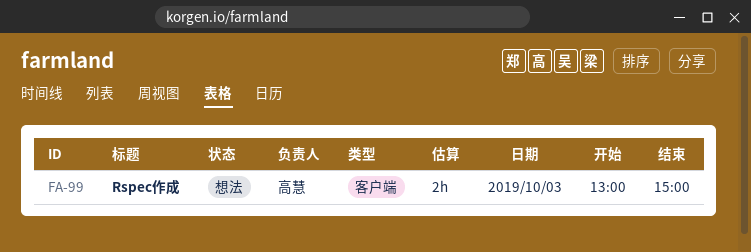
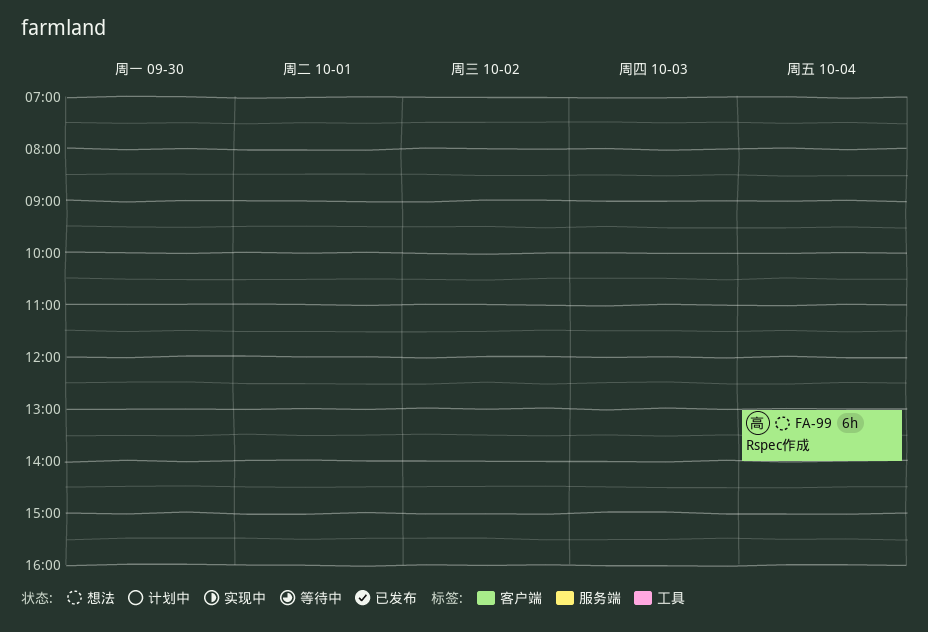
FA-99, estimate: 2h -> 6h
FA-99, day: Oct 3 -> Oct 4
FA-99, ends: 15:00 -> 14:00

